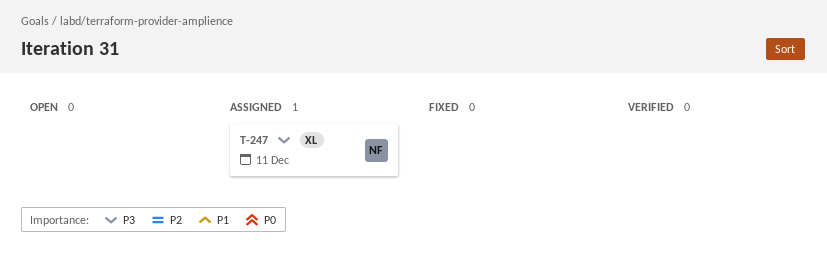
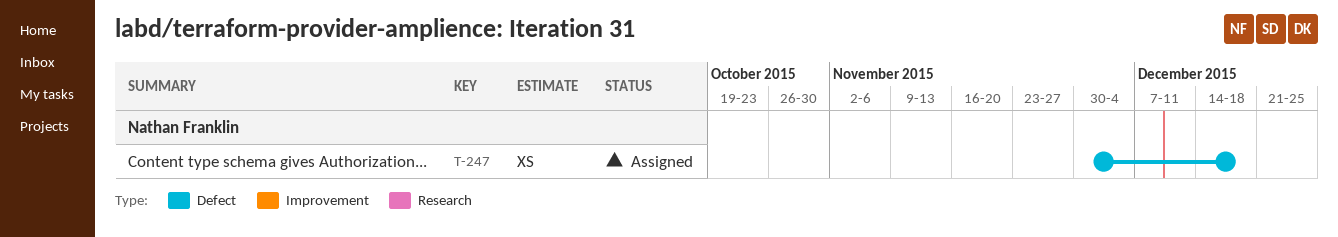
T-247, estimate: XL -> XS
T-247, due: Dec 11 -> Dec 18

